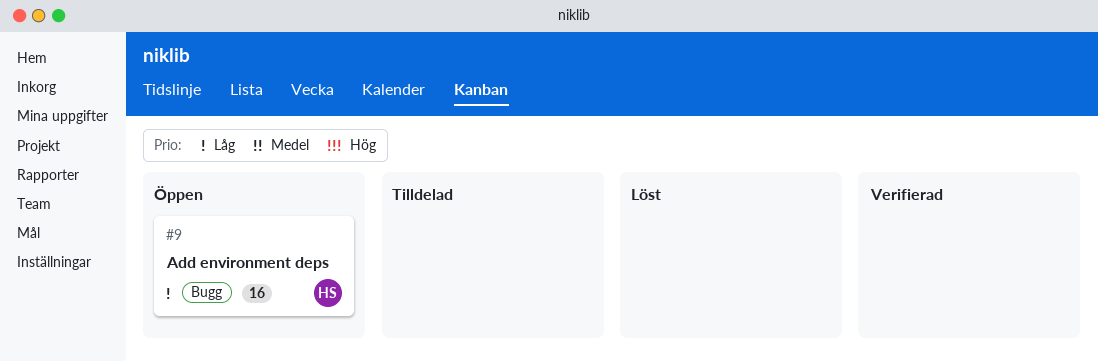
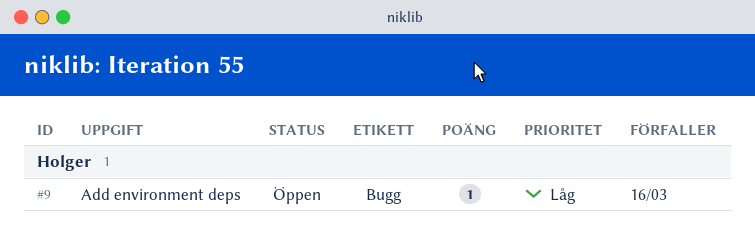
#9, estimate: 16 -> 1

